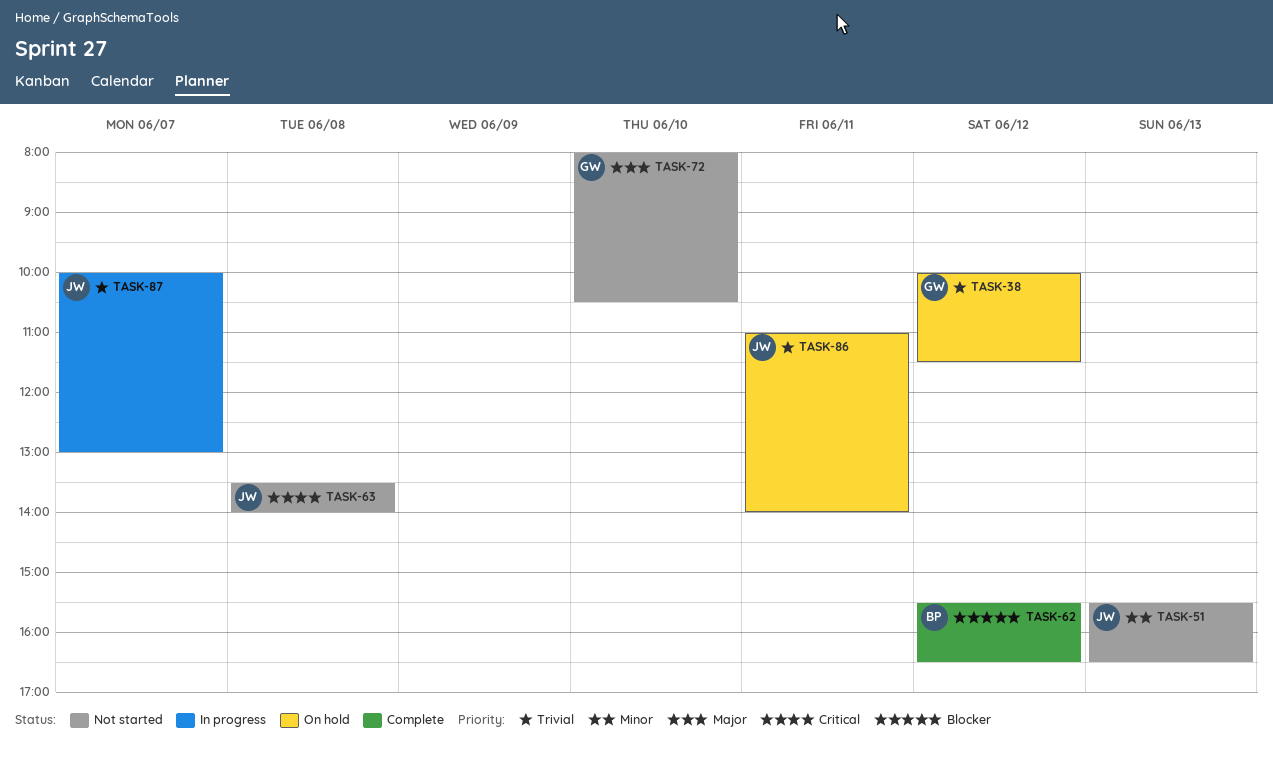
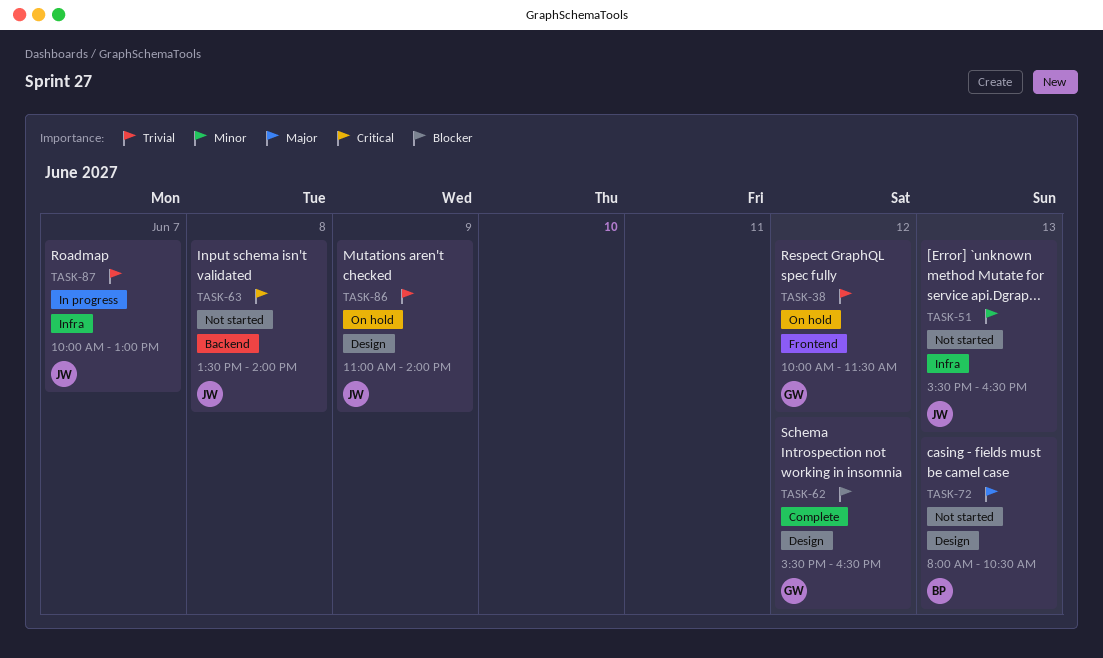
TASK-62, owner: BP -> GW
TASK-72, owner: GW -> BP
TASK-72, day: Jun 10 -> Jun 13
TASK-86, day: Jun 11 -> Jun 9

